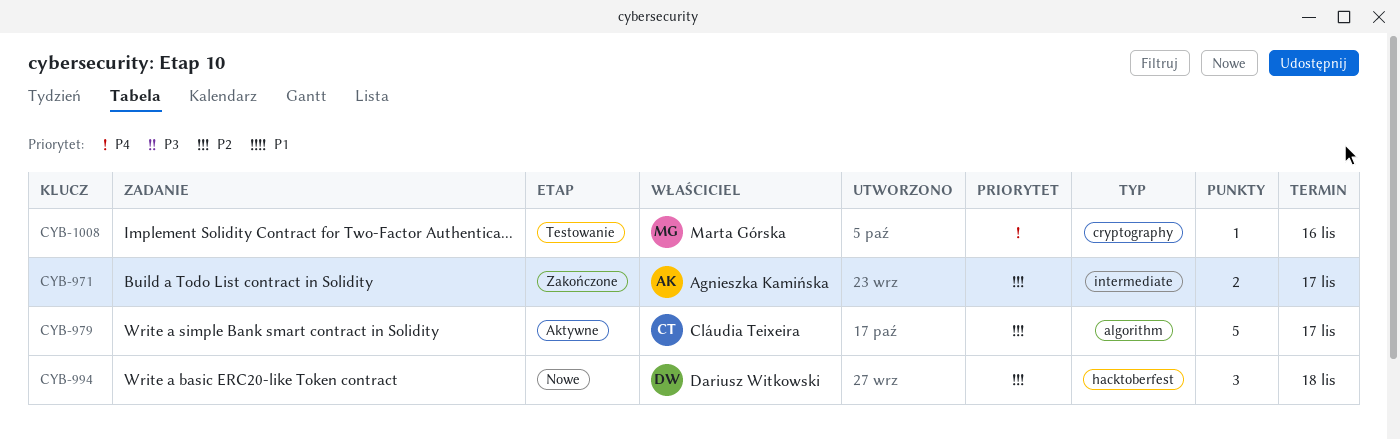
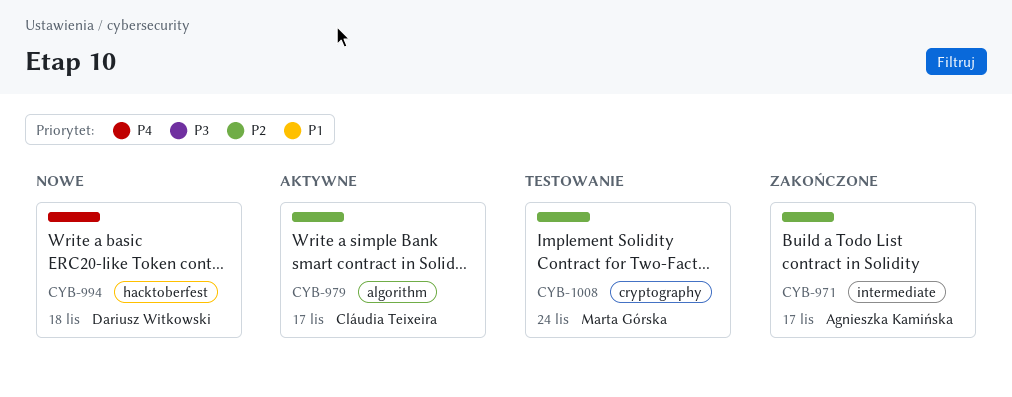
CYB-994, priority: P2 -> P4
CYB-1008, priority: P4 -> P2
CYB-1008, due: Nov 16 -> Nov 24

